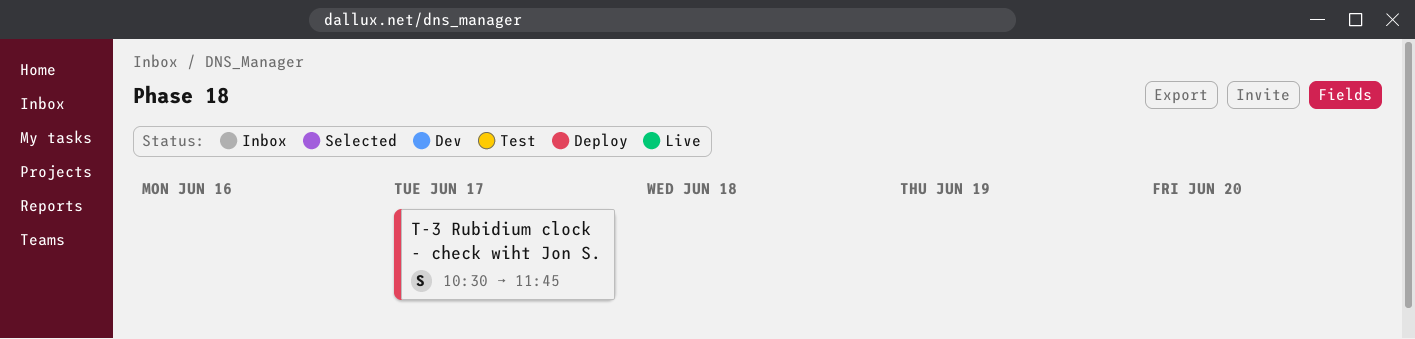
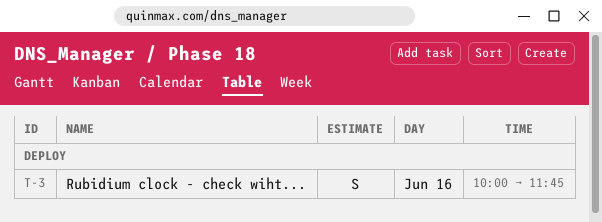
T-3, day: Jun 17 -> Jun 16
T-3, begins: 10:30 -> 10:00

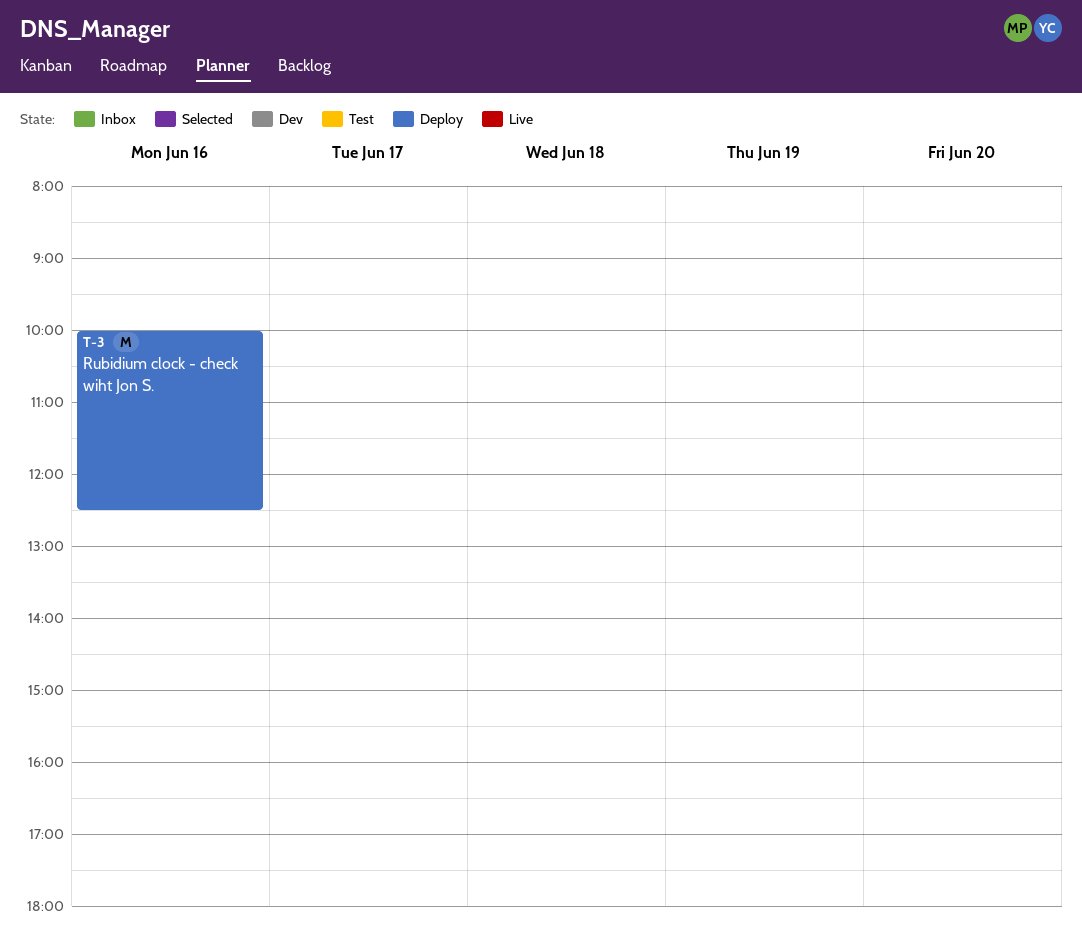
T-3, estimate: S -> M
T-3, ends: 11:45 -> 12:30

